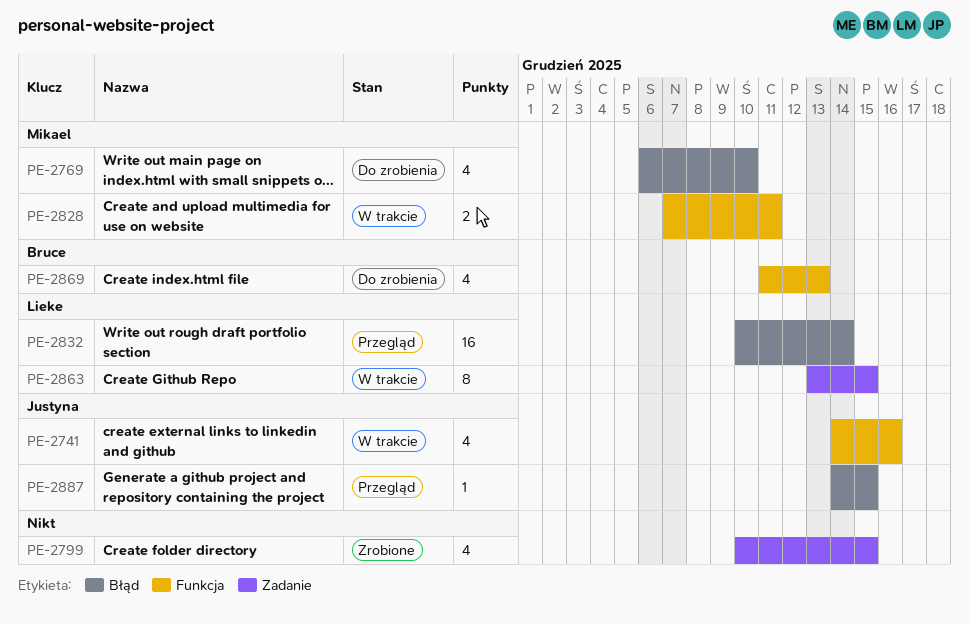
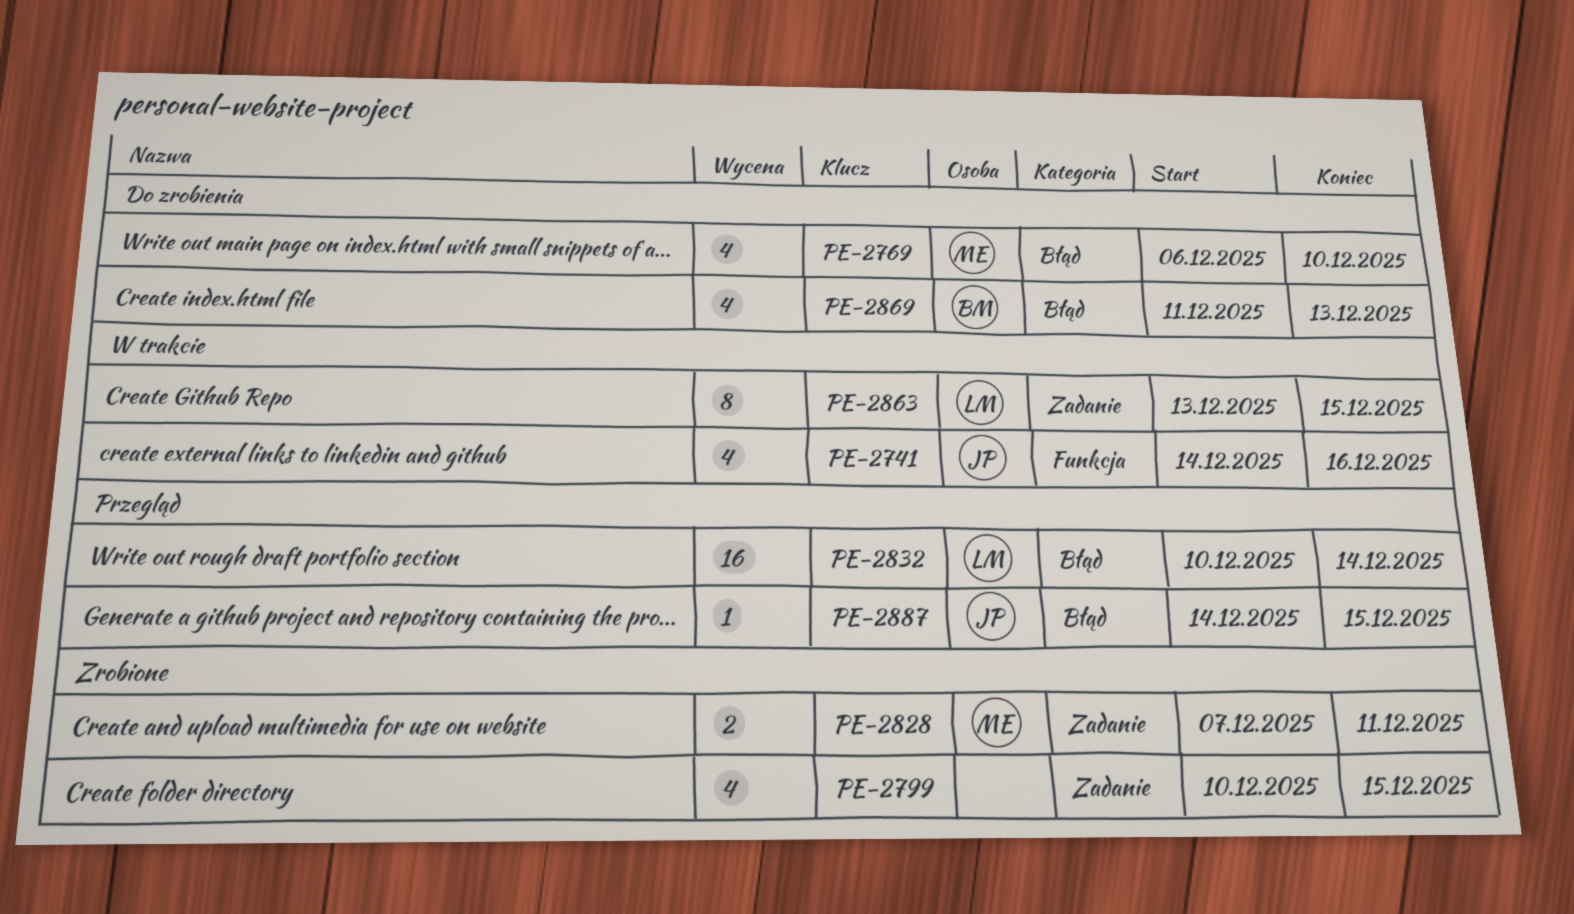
PE-2828, status: W trakcie -> Zrobione
PE-2828, label: Funkcja -> Zadanie
PE-2869, label: Funkcja -> Błąd

